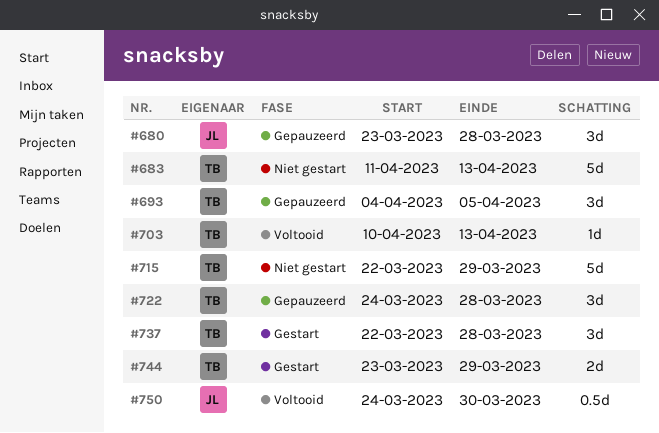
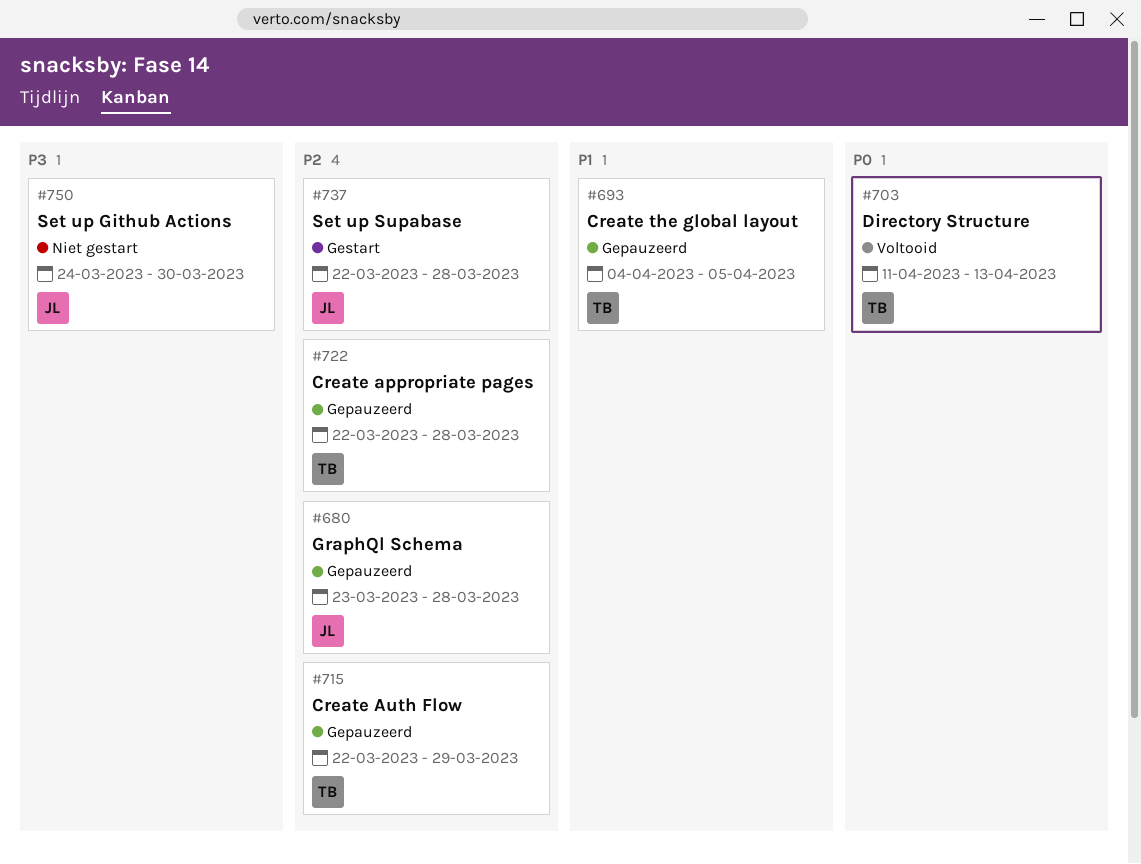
#683: present -> none
#703, start: Apr 10 -> Apr 11
#715, status: Niet gestart -> Gepauzeerd
#722, start: Mar 24 -> Mar 22
#737, owner: TB -> JL
#744: present -> none
#750, status: Voltooid -> Niet gestart

